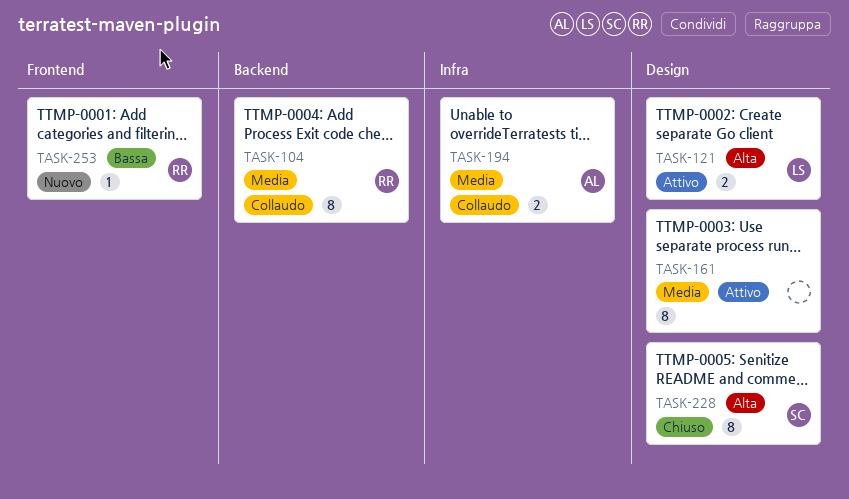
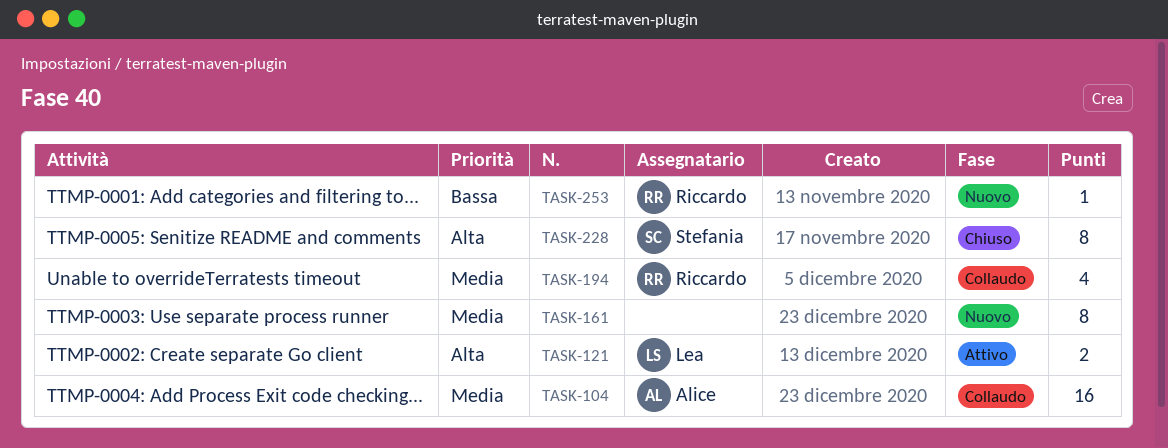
TASK-104, owner: Riccardo -> Alice
TASK-104, estimate: 8 -> 16
TASK-161, status: Attivo -> Nuovo
TASK-194, owner: Alice -> Riccardo
TASK-194, estimate: 2 -> 4

